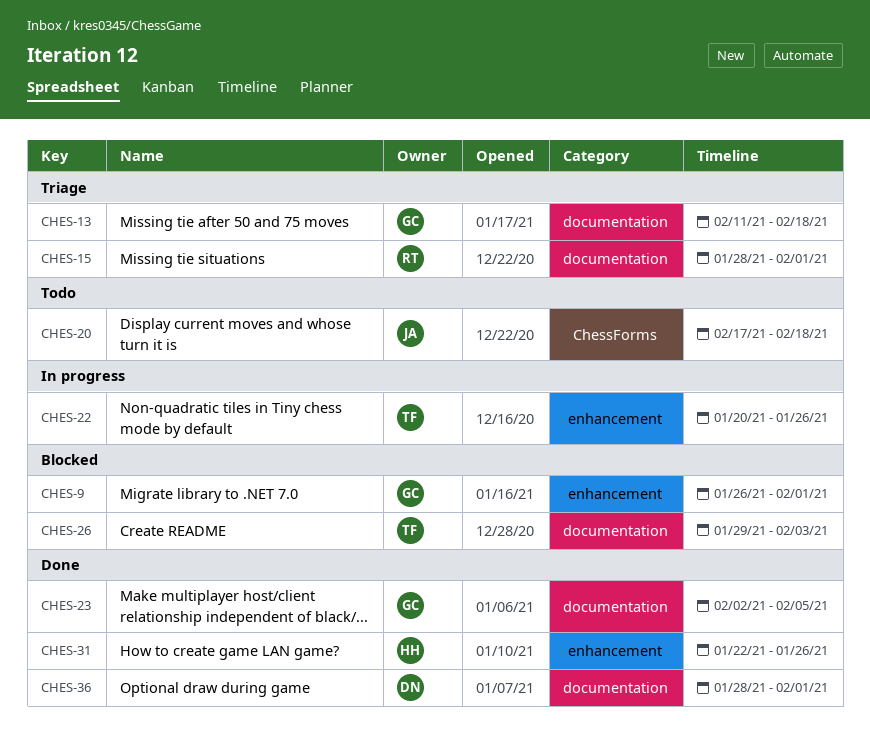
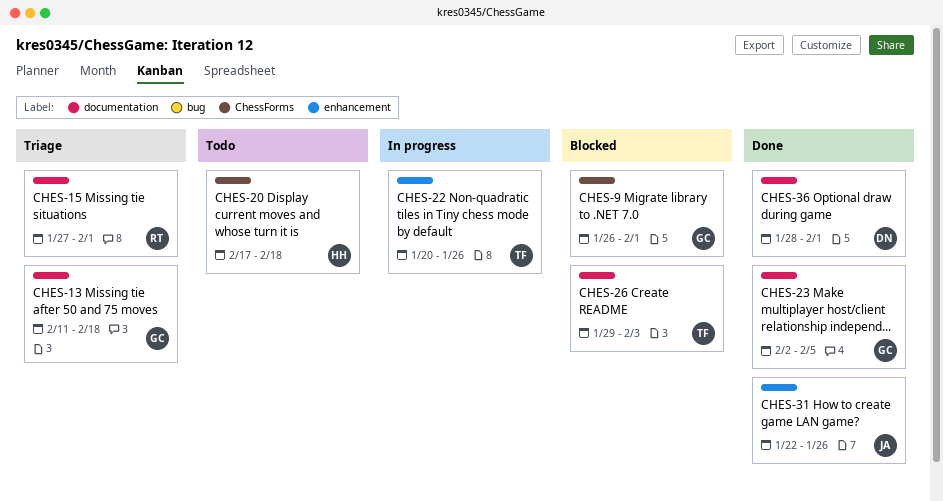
CHES-9, label: enhancement -> ChessForms
CHES-15, start: Jan 28 -> Jan 27
CHES-20, owner: JA -> HH
CHES-31, owner: HH -> JA

